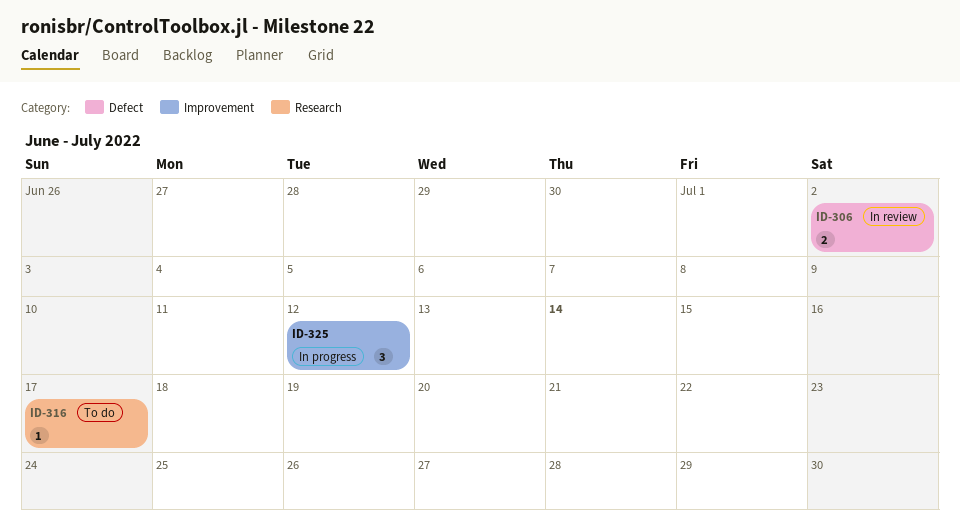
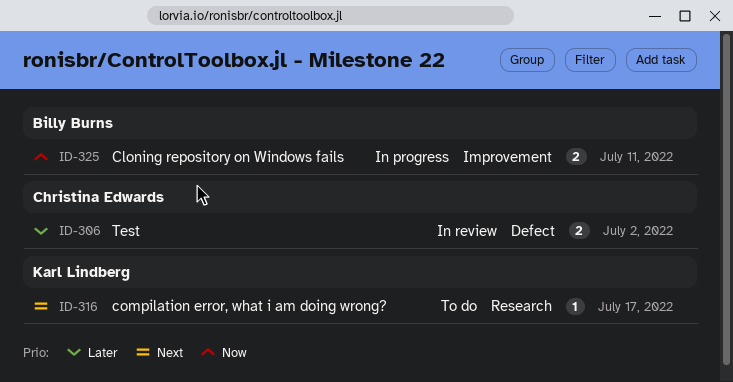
ID-325, estimate: 3 -> 2
ID-325, due: Jul 12 -> Jul 11

